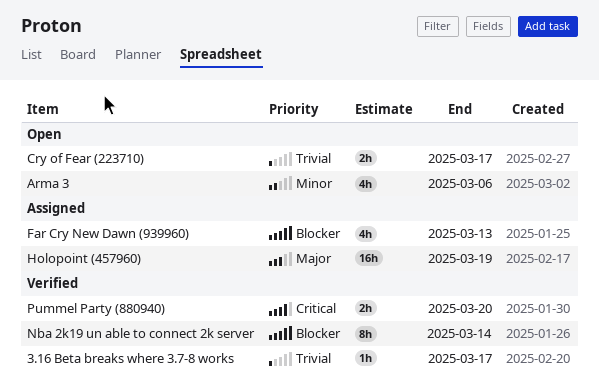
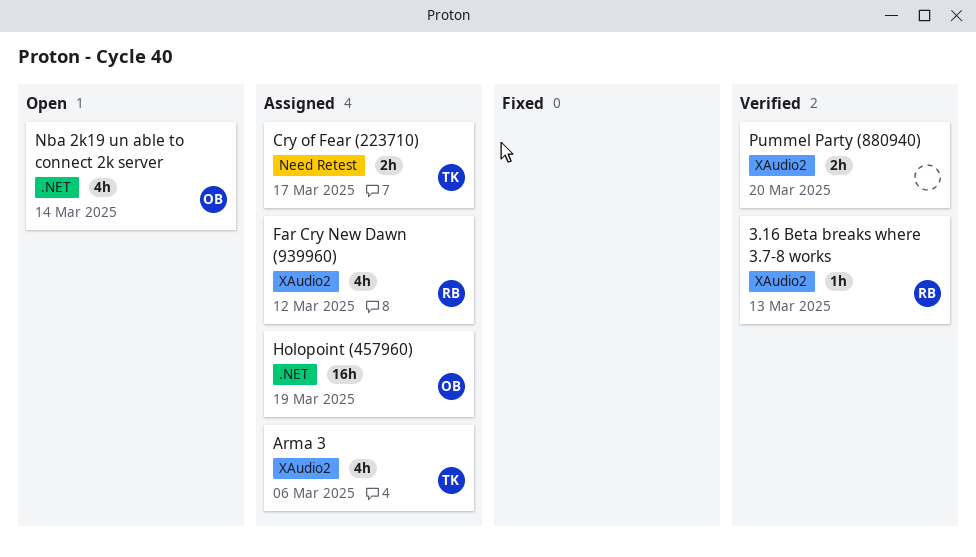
3.16 Beta breaks where 3.7-8 works, due: Mar 17 -> Mar 13
Arma 3, status: Open -> Assigned
Cry of Fear (223710), status: Open -> Assigned
Far Cry New Dawn (939960), due: Mar 13 -> Mar 12
Nba 2k19 un able to connect 2k server, status: Verified -> Open
Nba 2k19 un able to connect 2k server, estimate: 8h -> 4h

